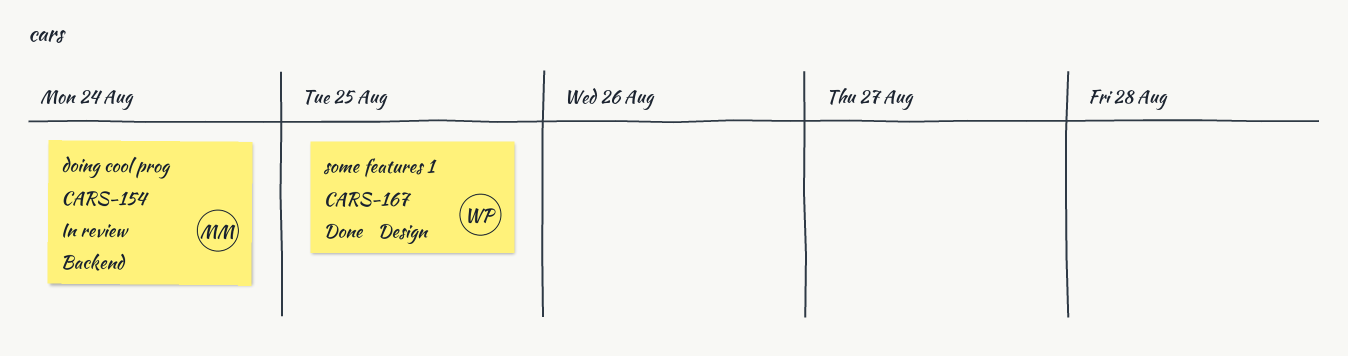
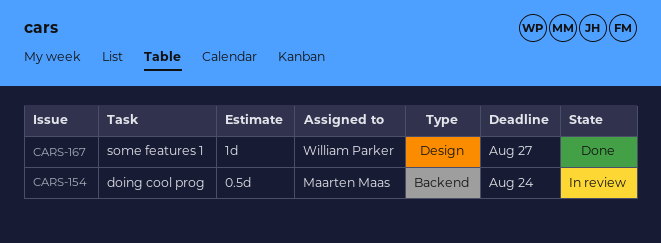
CARS-167, due: Aug 25 -> Aug 27

